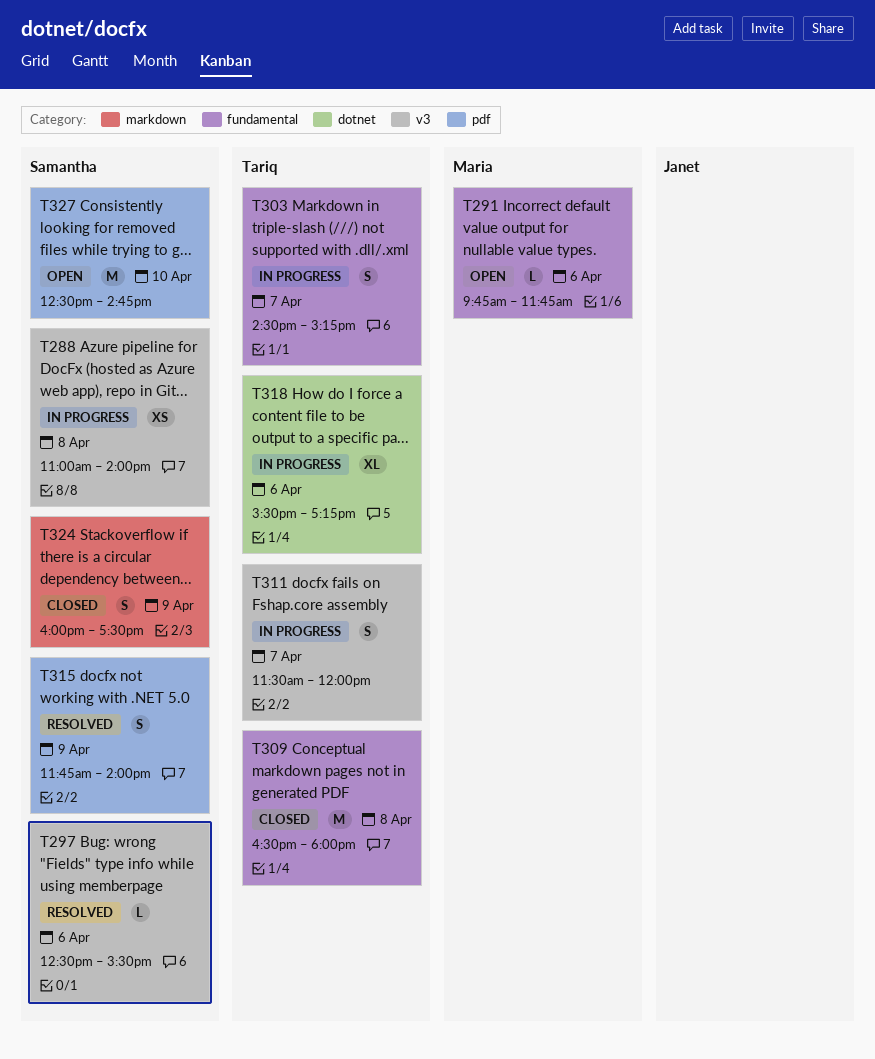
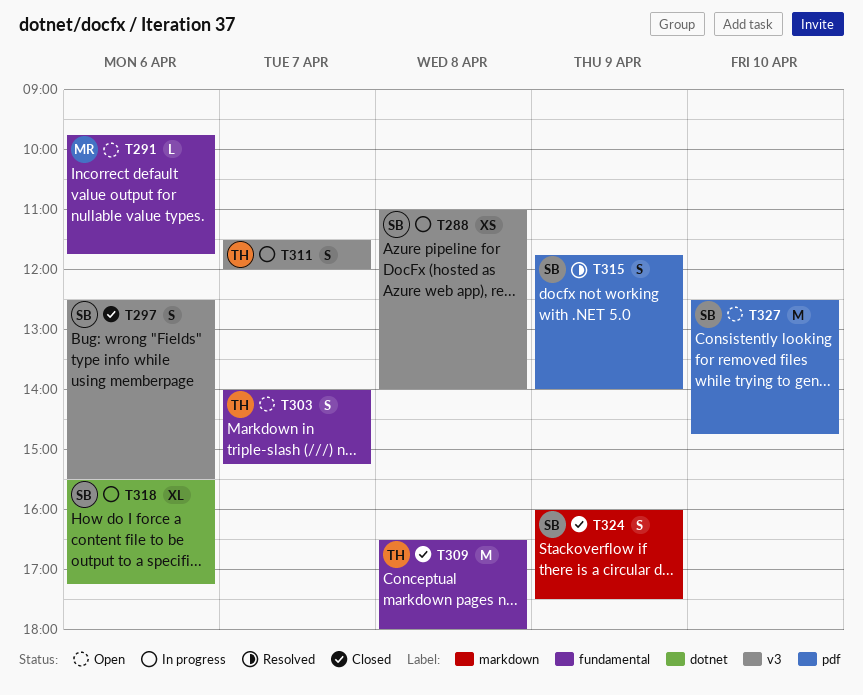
T297, status: Resolved -> Closed
T297, estimate: L -> S
T303, status: In progress -> Open
T303, begins: 14:30 -> 14:00
T318, owner: Tariq -> Samantha

